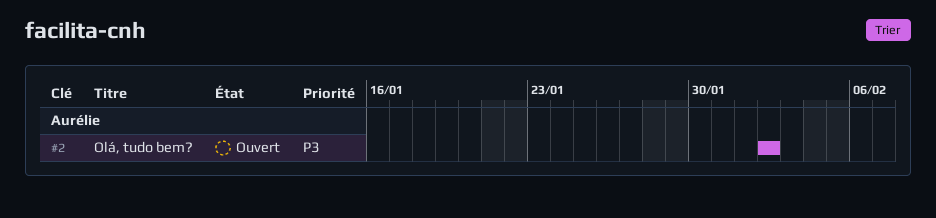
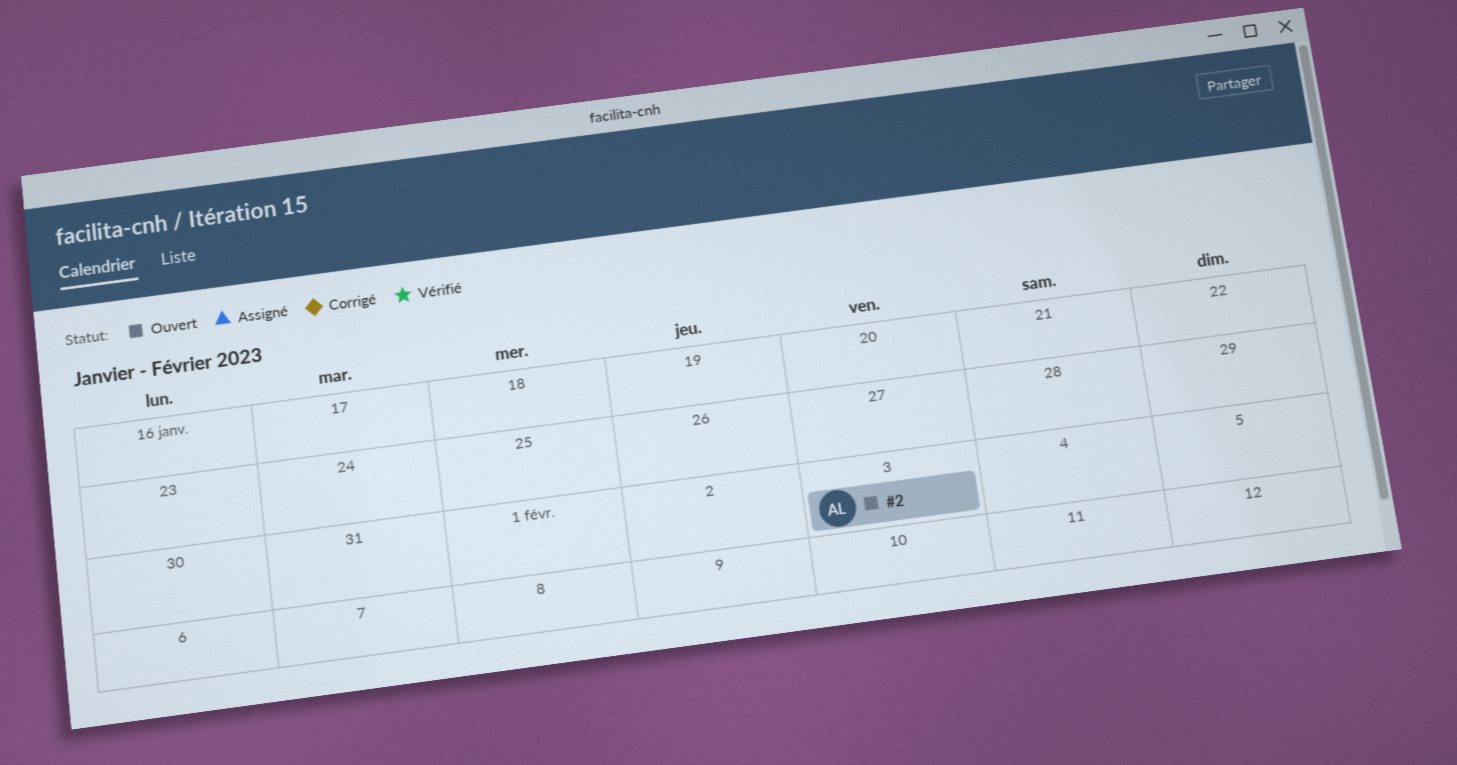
#2, start: Feb 2 -> Feb 3
#2, due: Feb 2 -> Feb 3

